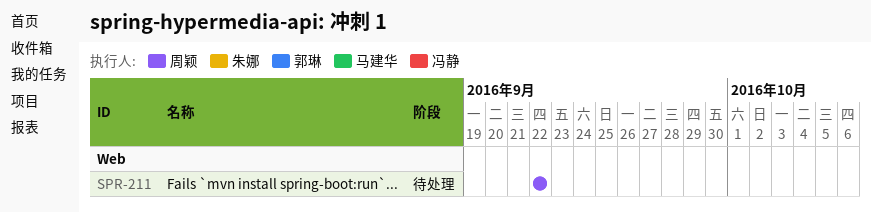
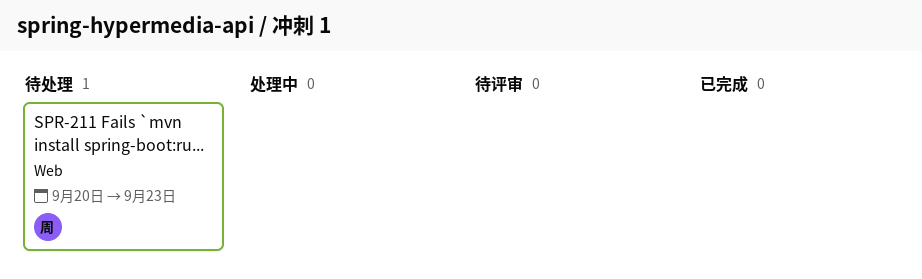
SPR-211, start: Sep 22 -> Sep 20
SPR-211, due: Sep 22 -> Sep 23

